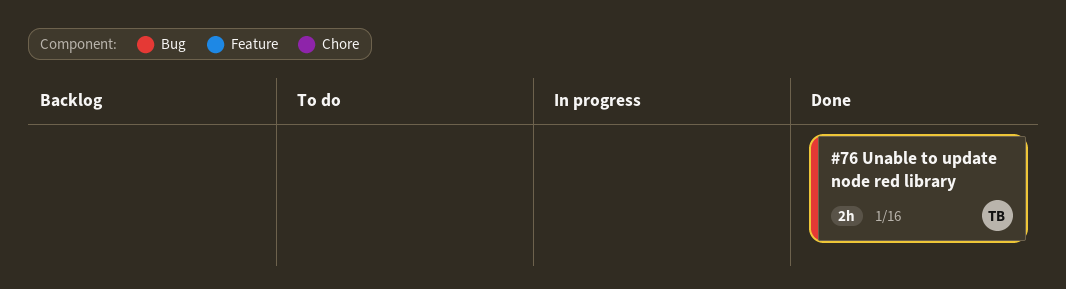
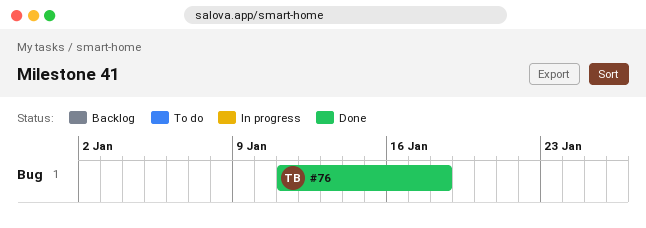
#76, due: Jan 16 -> Jan 18

